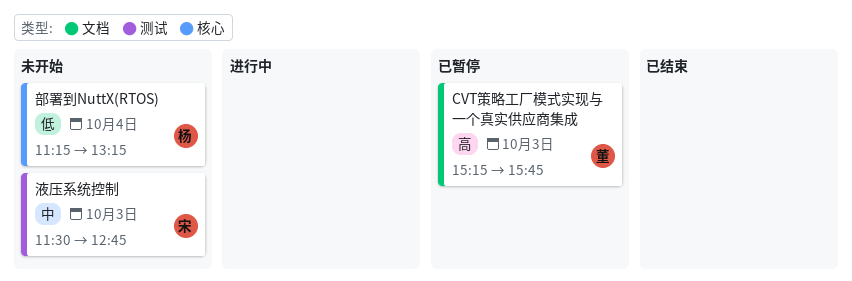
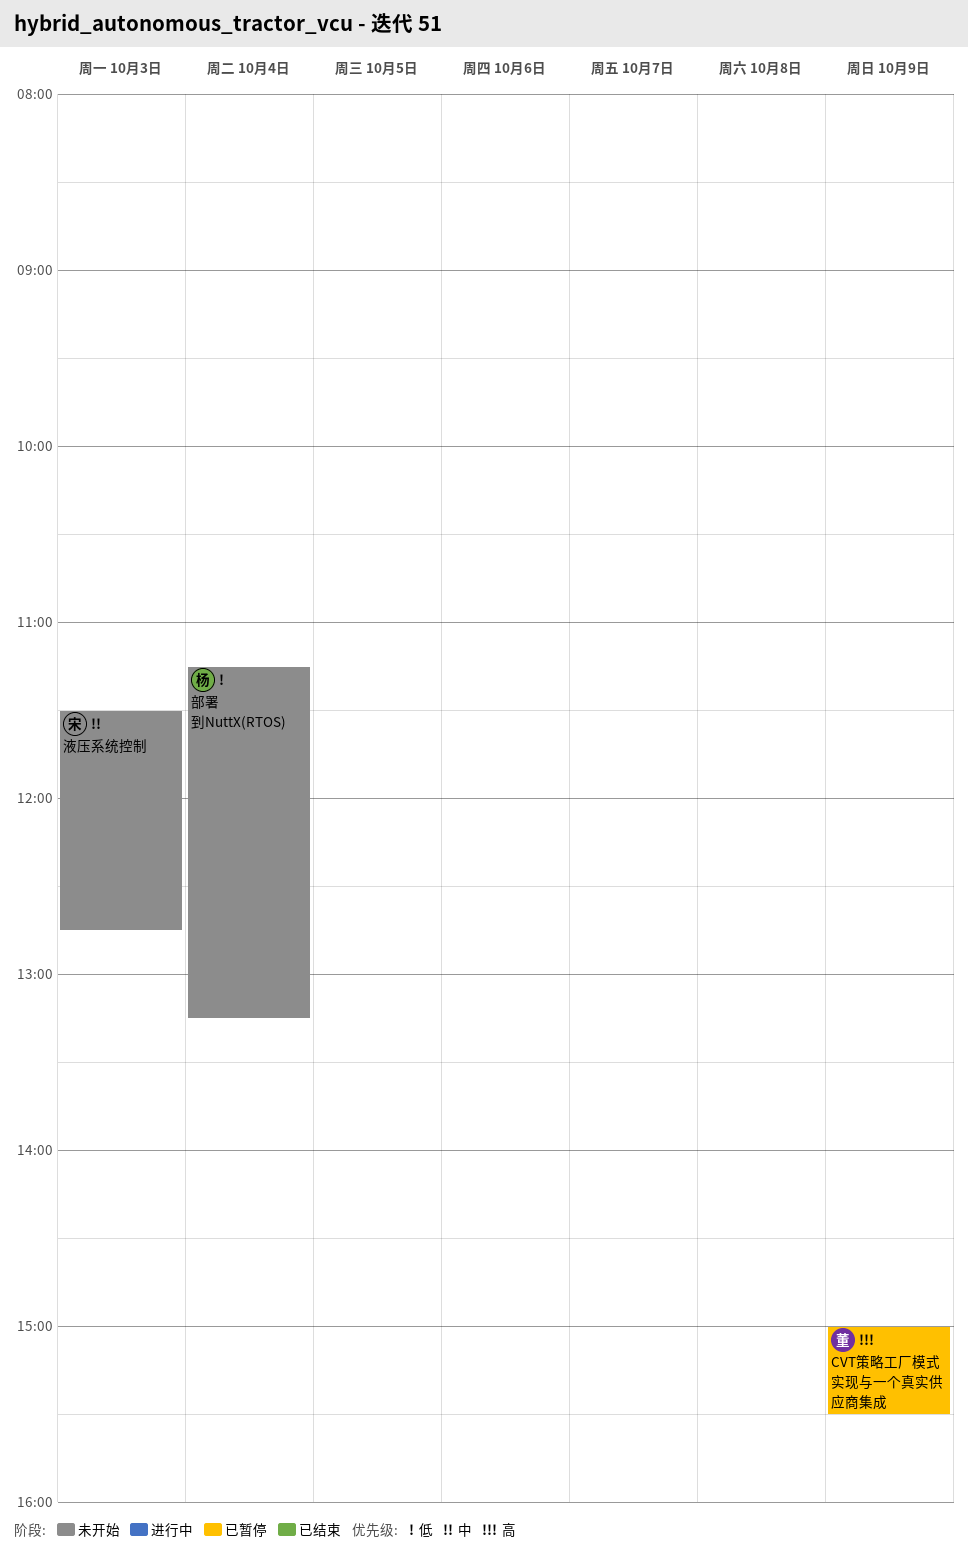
CVT策略工厂模式实现与一个真实供应商集成, day: Oct 3 -> Oct 9
CVT策略工厂模式实现与一个真实供应商集成, begins: 15:15 -> 15:00
CVT策略工厂模式实现与一个真实供应商集成, ends: 15:45 -> 15:30

